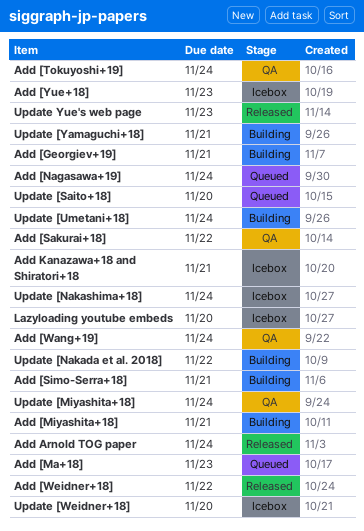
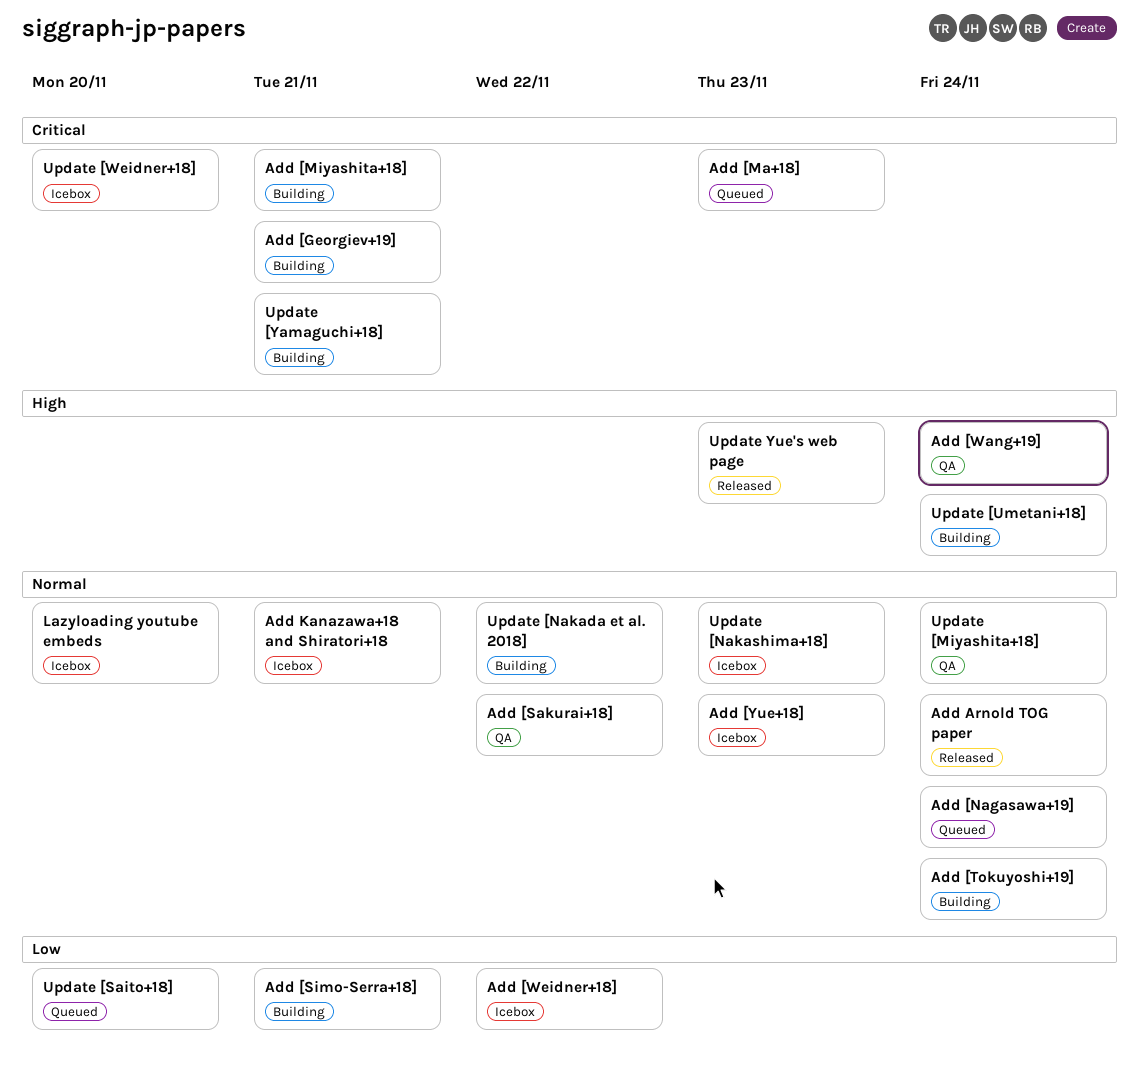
Add [Tokuyoshi+19], status: QA -> Building
Add [Weidner+18], status: Released -> Icebox
Update [Nakashima+18], due: Nov 24 -> Nov 23

